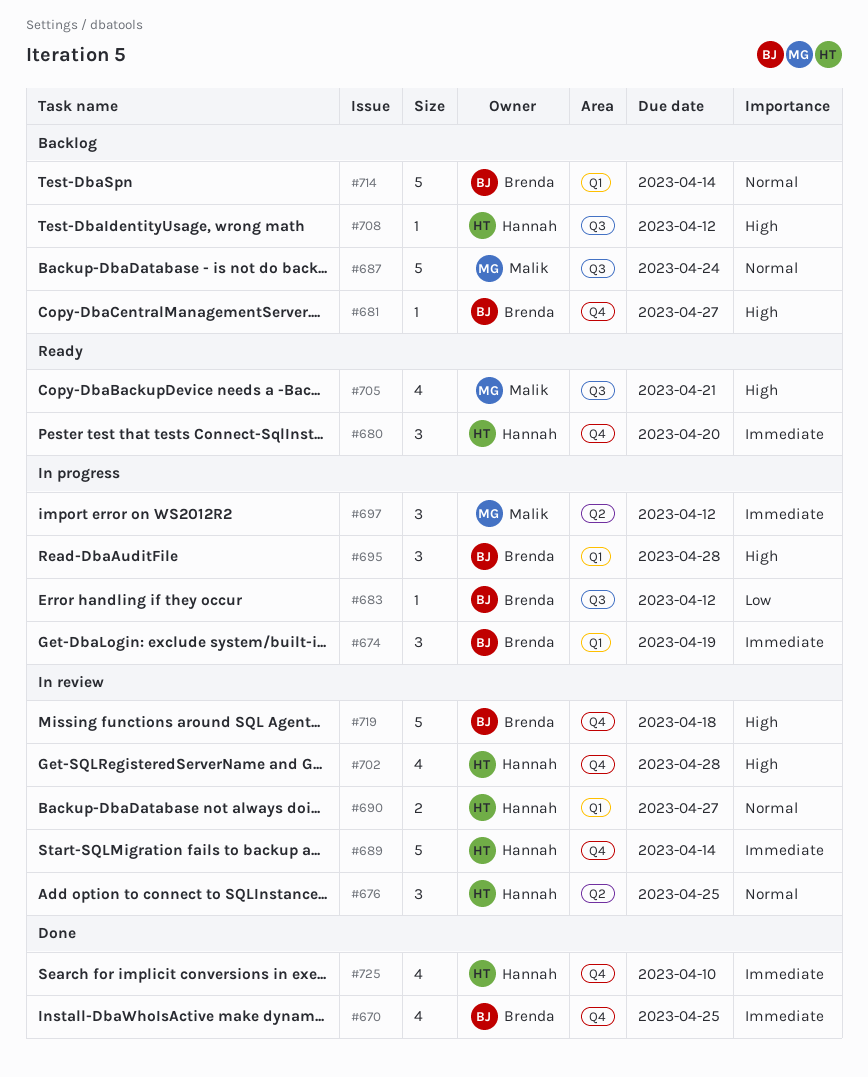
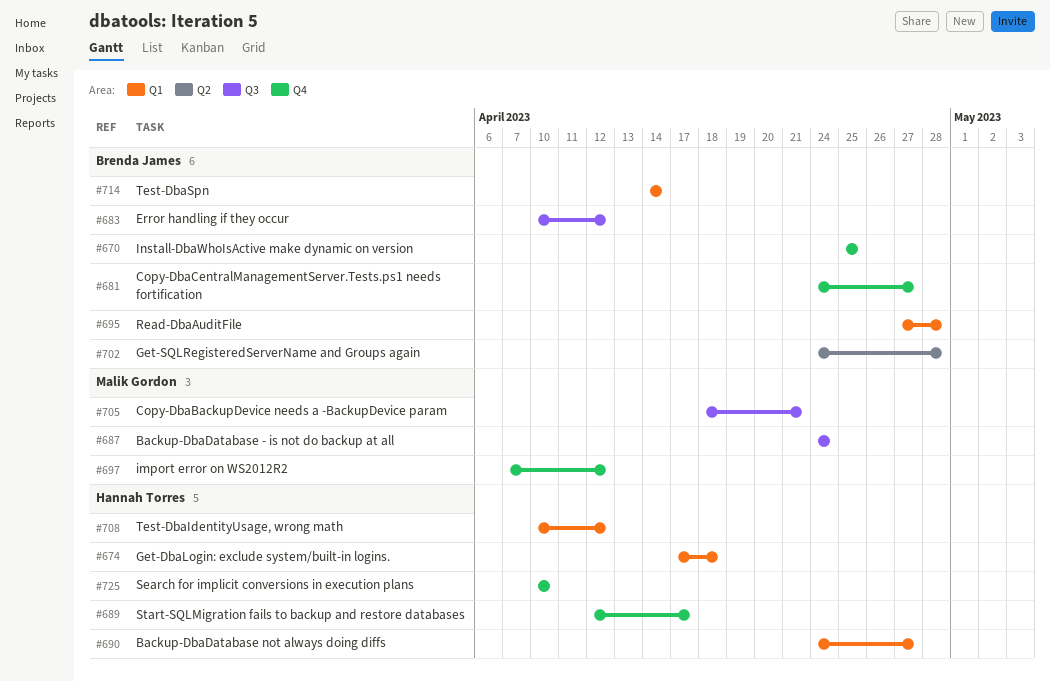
#674, owner: Brenda James -> Hannah Torres
#674, due: Apr 19 -> Apr 18
#676: present -> none
#680: present -> none
#689, due: Apr 14 -> Apr 17
#697, label: Q2 -> Q4
#702, owner: Hannah Torres -> Brenda James
#702, label: Q4 -> Q2
#708, label: Q3 -> Q1
#719: present -> none

